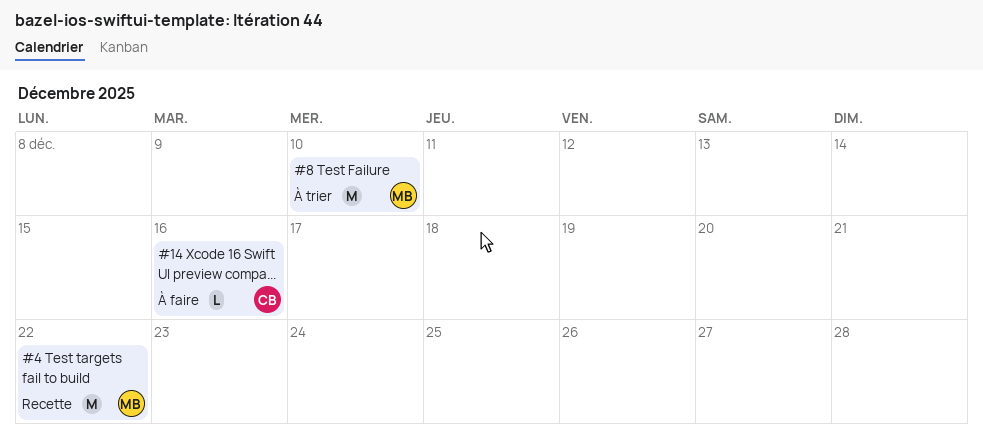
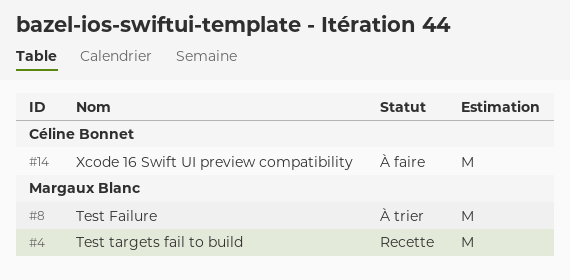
#14, estimate: L -> M

